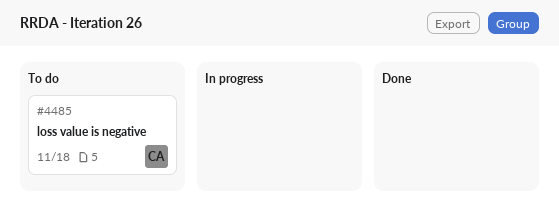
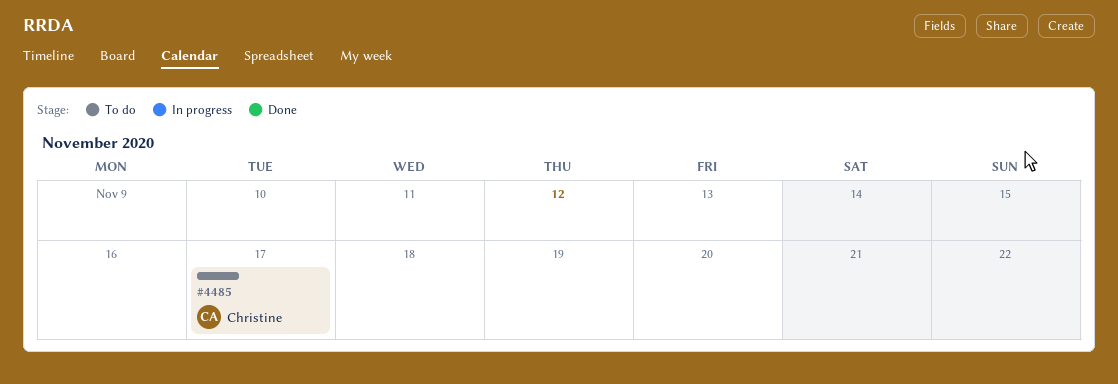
#4485, due: Nov 18 -> Nov 17

